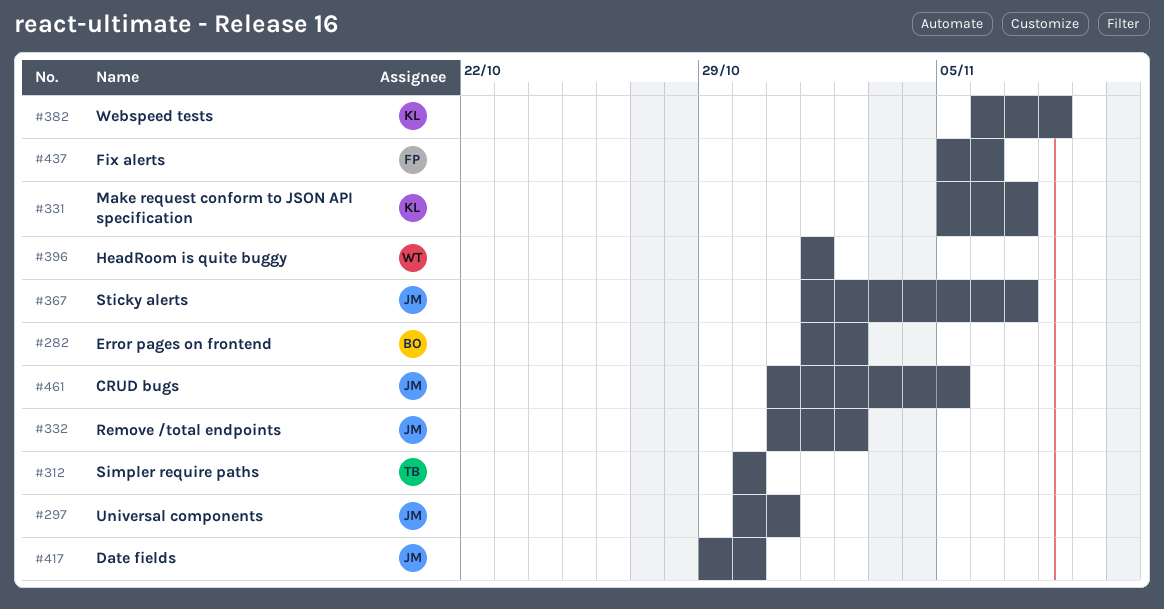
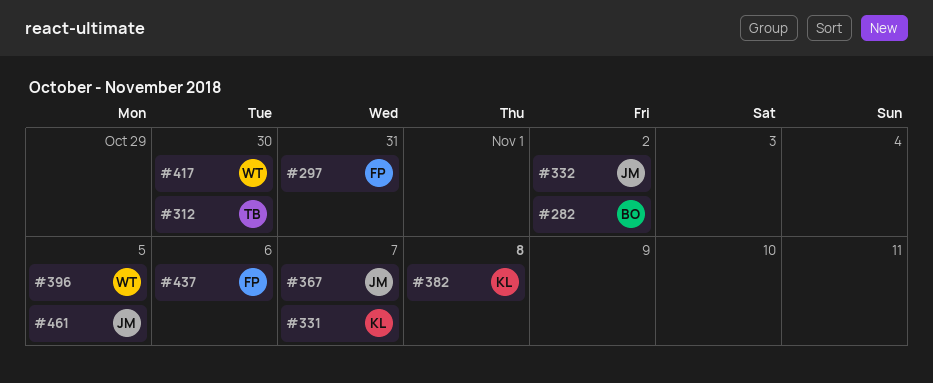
#297, owner: JM -> FP
#396, due: Nov 1 -> Nov 5
#417, owner: JM -> WT

